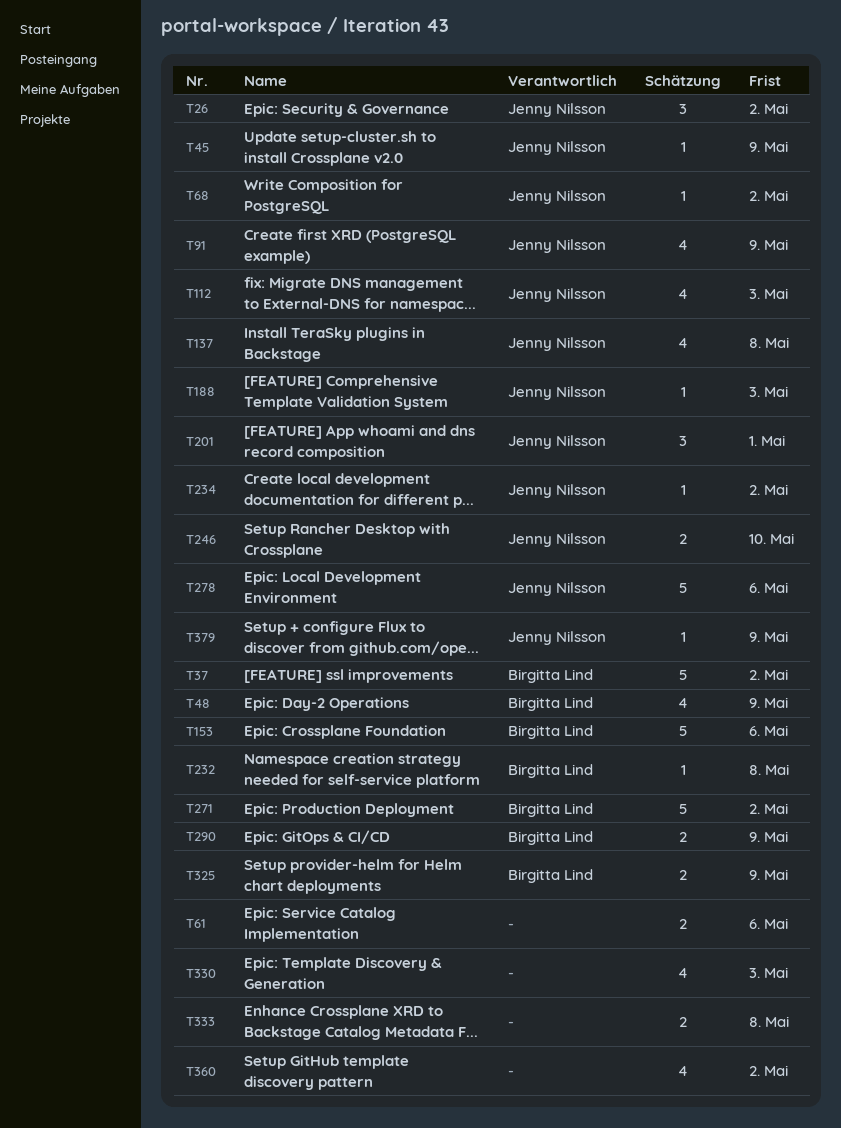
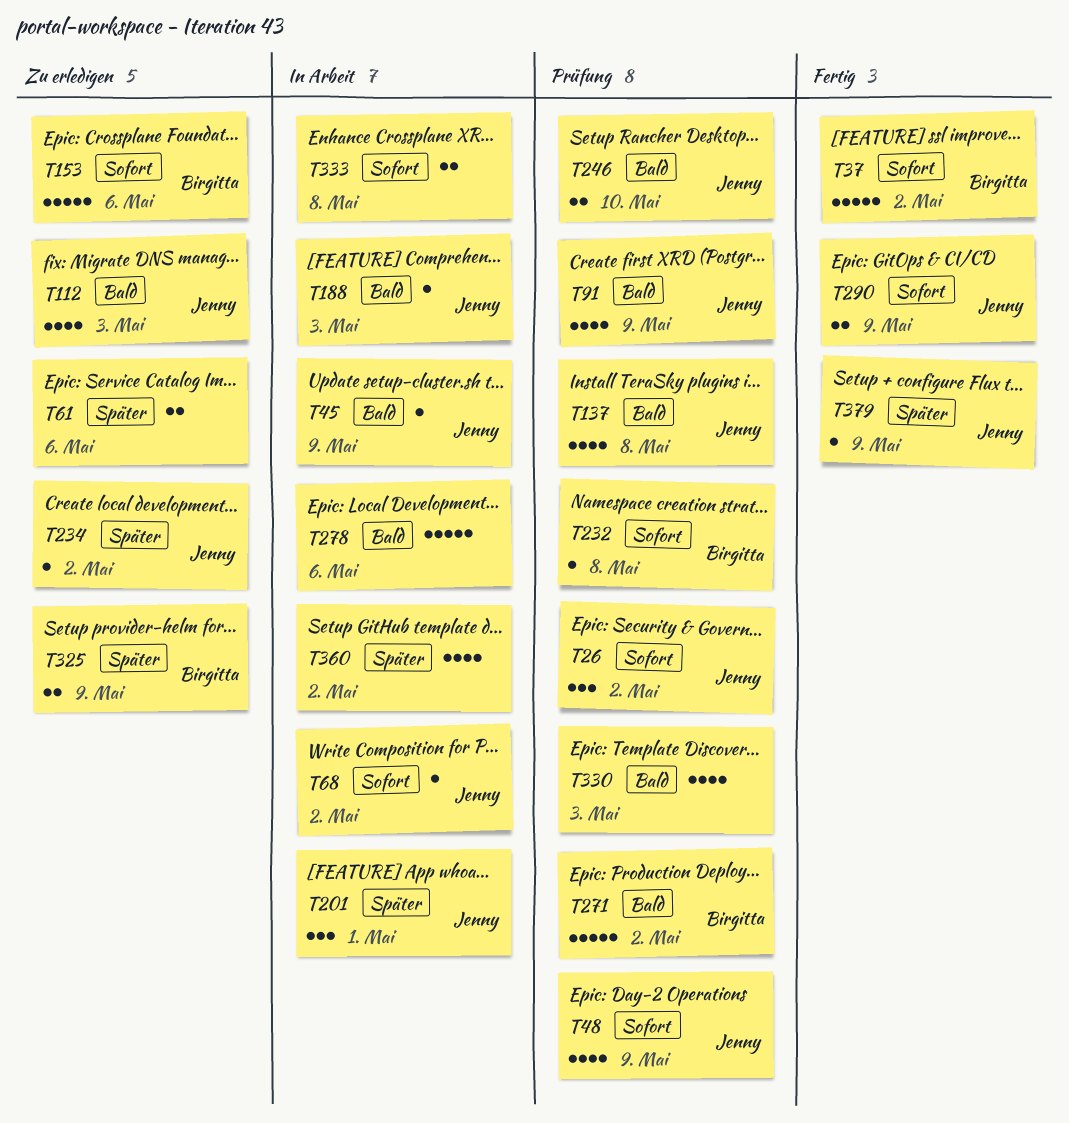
T48, owner: Birgitta Lind -> Jenny Nilsson
T278, owner: Jenny Nilsson -> none
T290, owner: Birgitta Lind -> Jenny Nilsson

